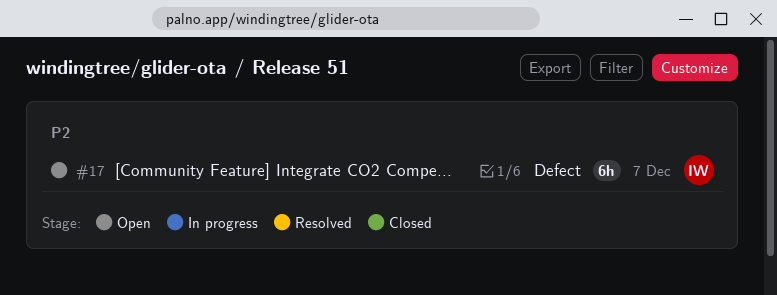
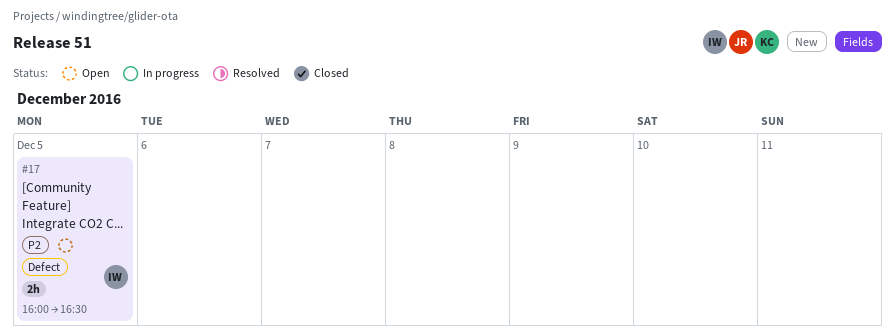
#17, estimate: 6h -> 2h
#17, day: Dec 7 -> Dec 5

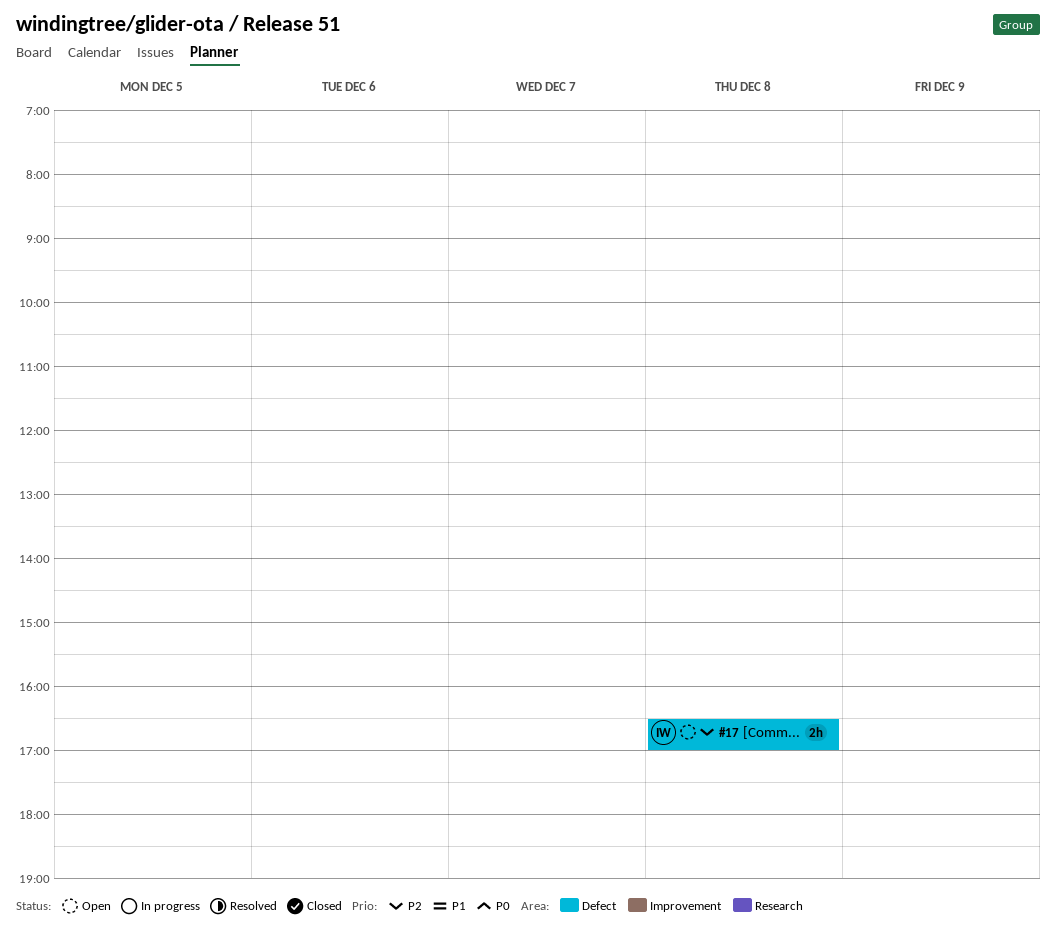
#17, day: Dec 5 -> Dec 8
#17, begins: 16:00 -> 16:30
#17, ends: 16:30 -> 17:00

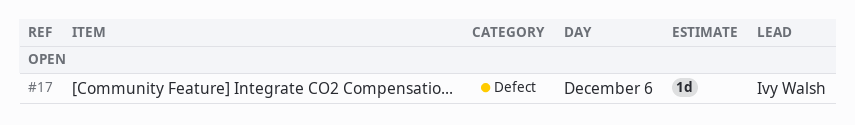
#17, estimate: 2h -> 1d
#17, day: Dec 8 -> Dec 6

